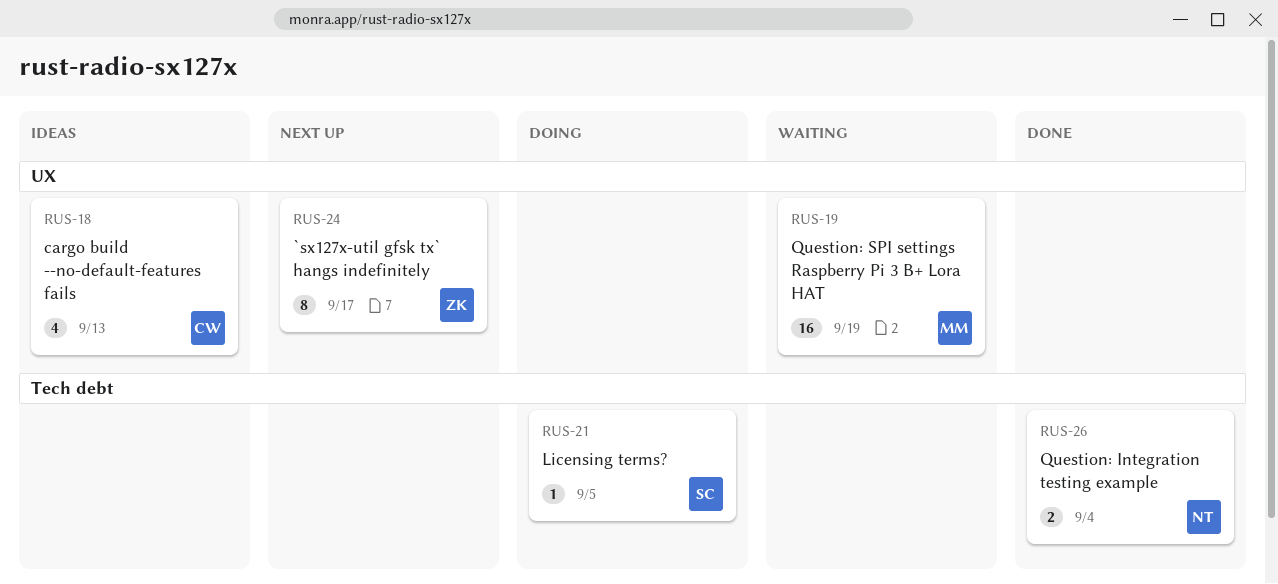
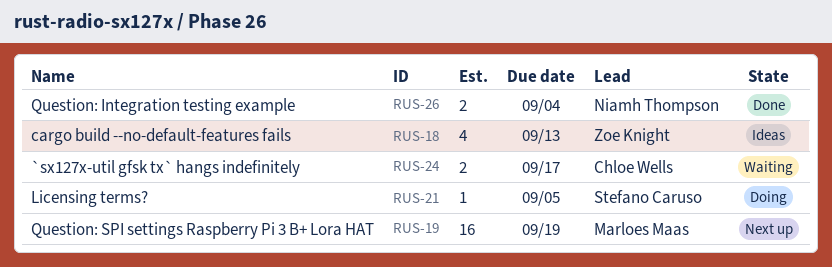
RUS-18, owner: Chloe Wells -> Zoe Knight
RUS-19, status: Waiting -> Next up
RUS-24, status: Next up -> Waiting
RUS-24, owner: Zoe Knight -> Chloe Wells
RUS-24, estimate: 8 -> 2

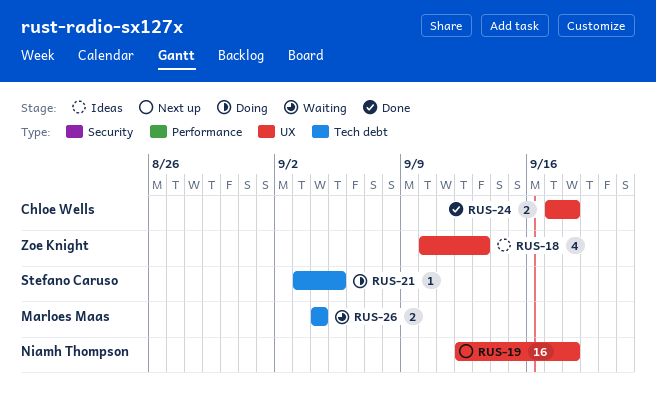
RUS-19, owner: Marloes Maas -> Niamh Thompson
RUS-19, due: Sep 19 -> Sep 18
RUS-24, status: Waiting -> Done
RUS-24, due: Sep 17 -> Sep 18
RUS-26, status: Done -> Waiting
RUS-26, owner: Niamh Thompson -> Marloes Maas

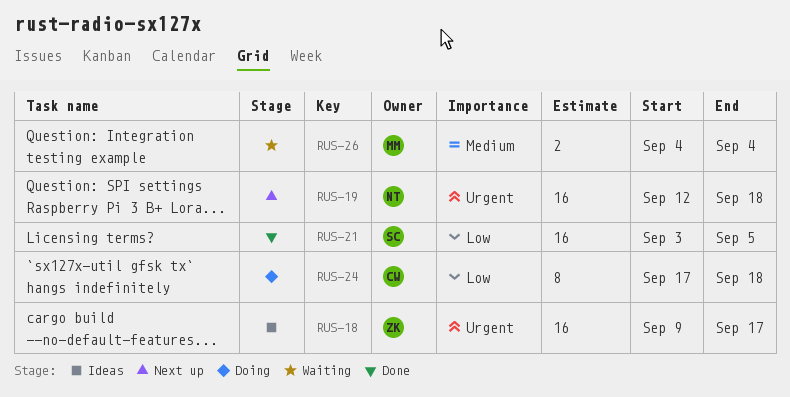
RUS-18, estimate: 4 -> 16
RUS-18, start: Sep 10 -> Sep 9
RUS-18, due: Sep 13 -> Sep 17
RUS-21, status: Doing -> Done
RUS-21, estimate: 1 -> 16
RUS-24, status: Done -> Doing
RUS-24, estimate: 2 -> 8

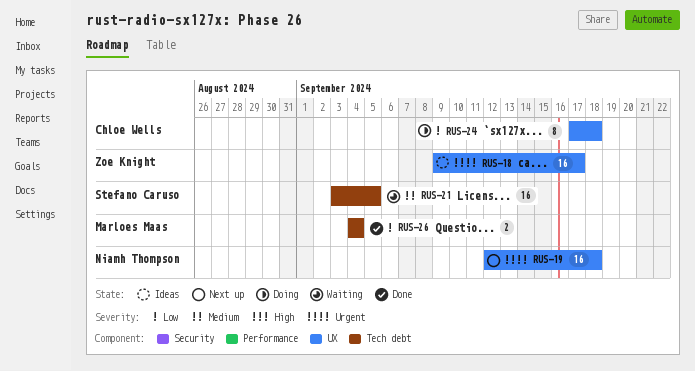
RUS-21, status: Done -> Waiting
RUS-21, priority: Low -> Medium
RUS-26, status: Waiting -> Done
RUS-26, priority: Medium -> Low

